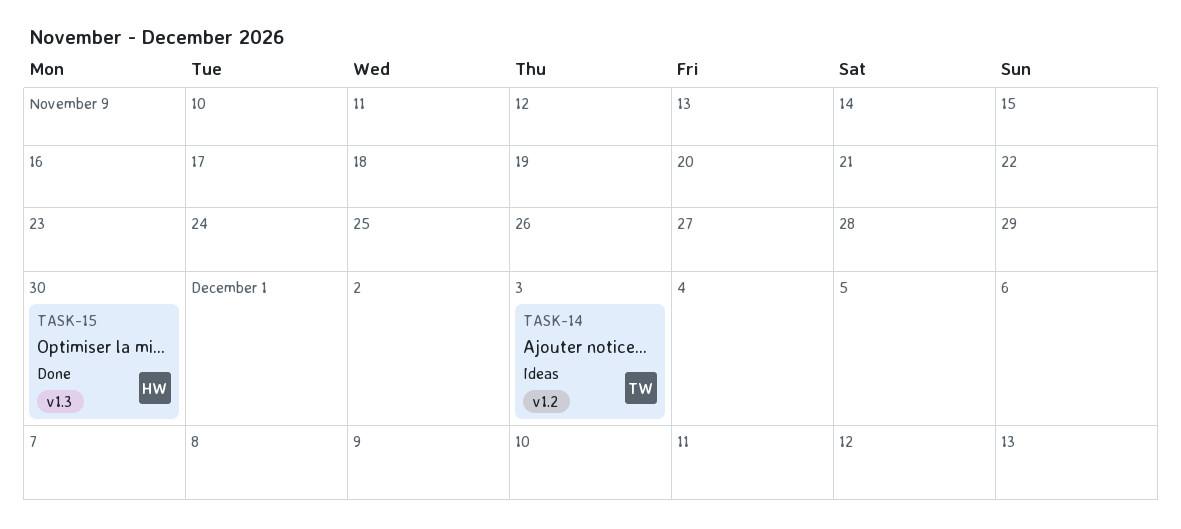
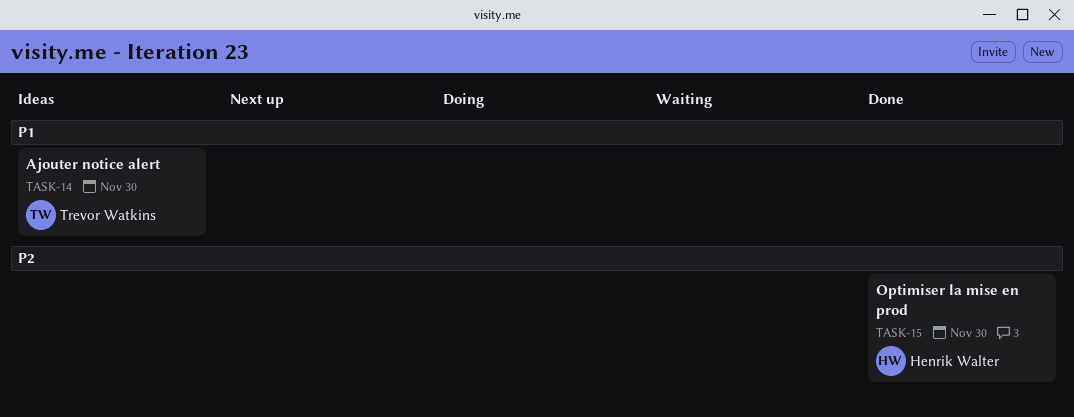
TASK-14, due: Dec 3 -> Nov 30

